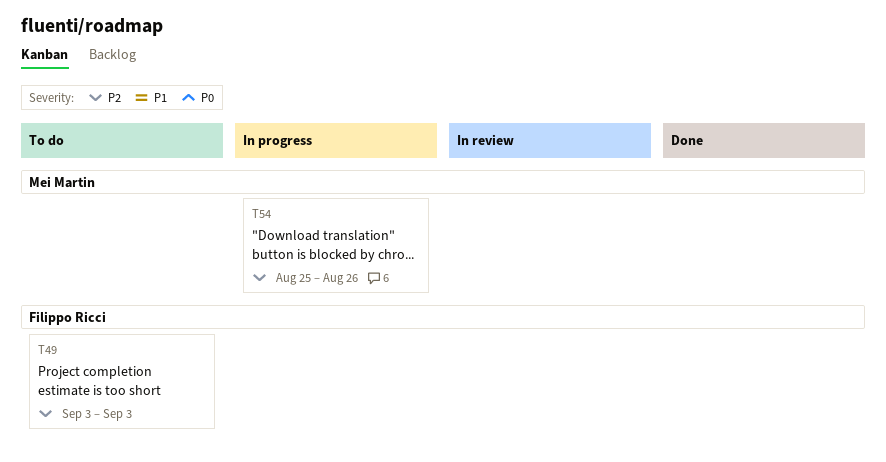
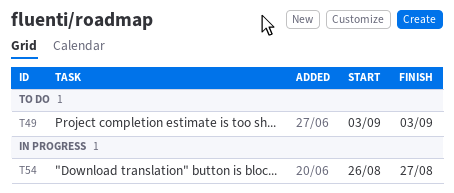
T54, start: Aug 25 -> Aug 26
T54, due: Aug 26 -> Aug 27

